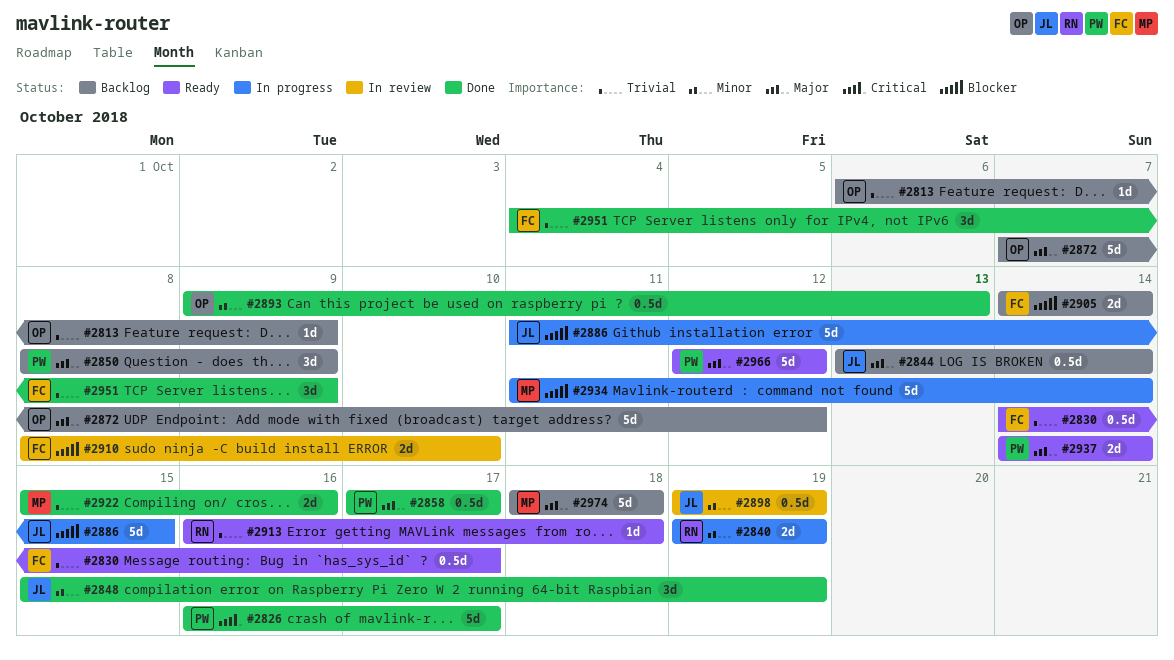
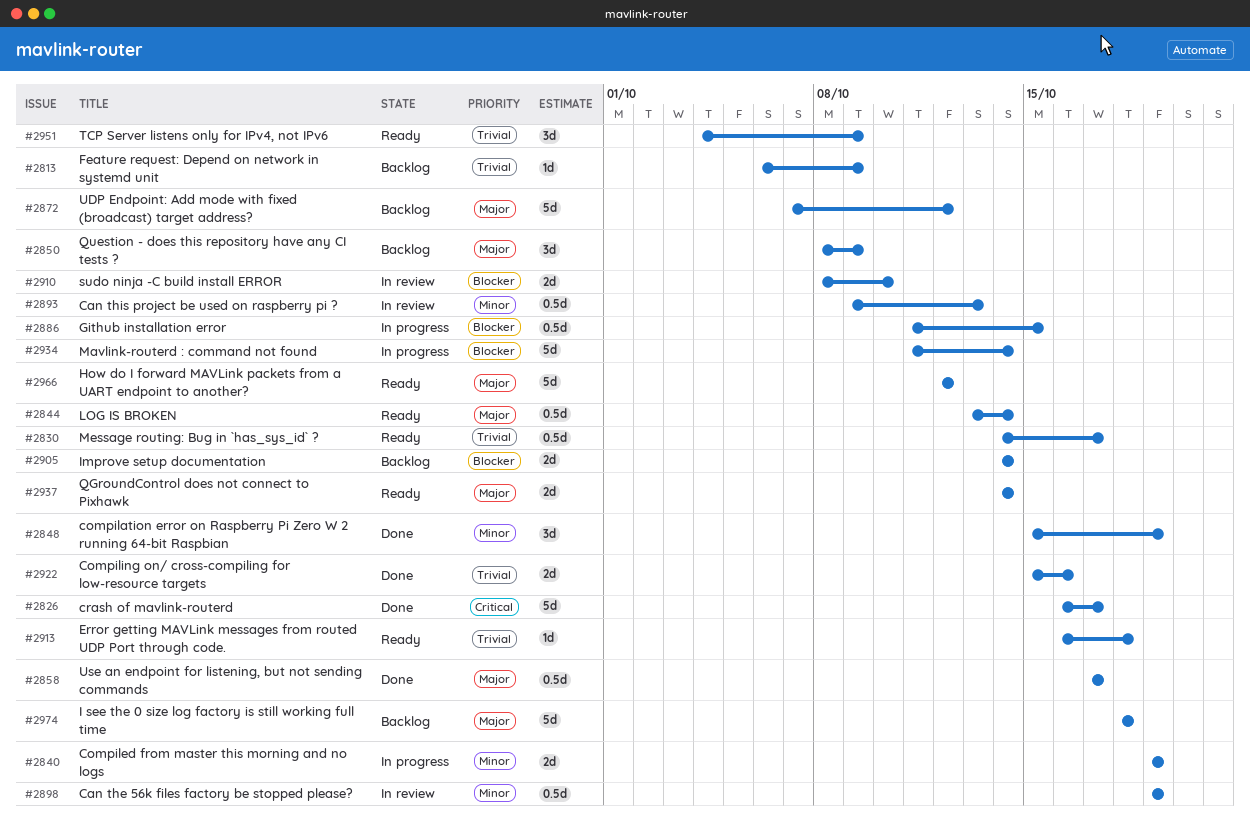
#2844, status: Backlog -> Ready
#2886, estimate: 5d -> 0.5d
#2893, status: Done -> In review
#2951, status: Done -> Ready

